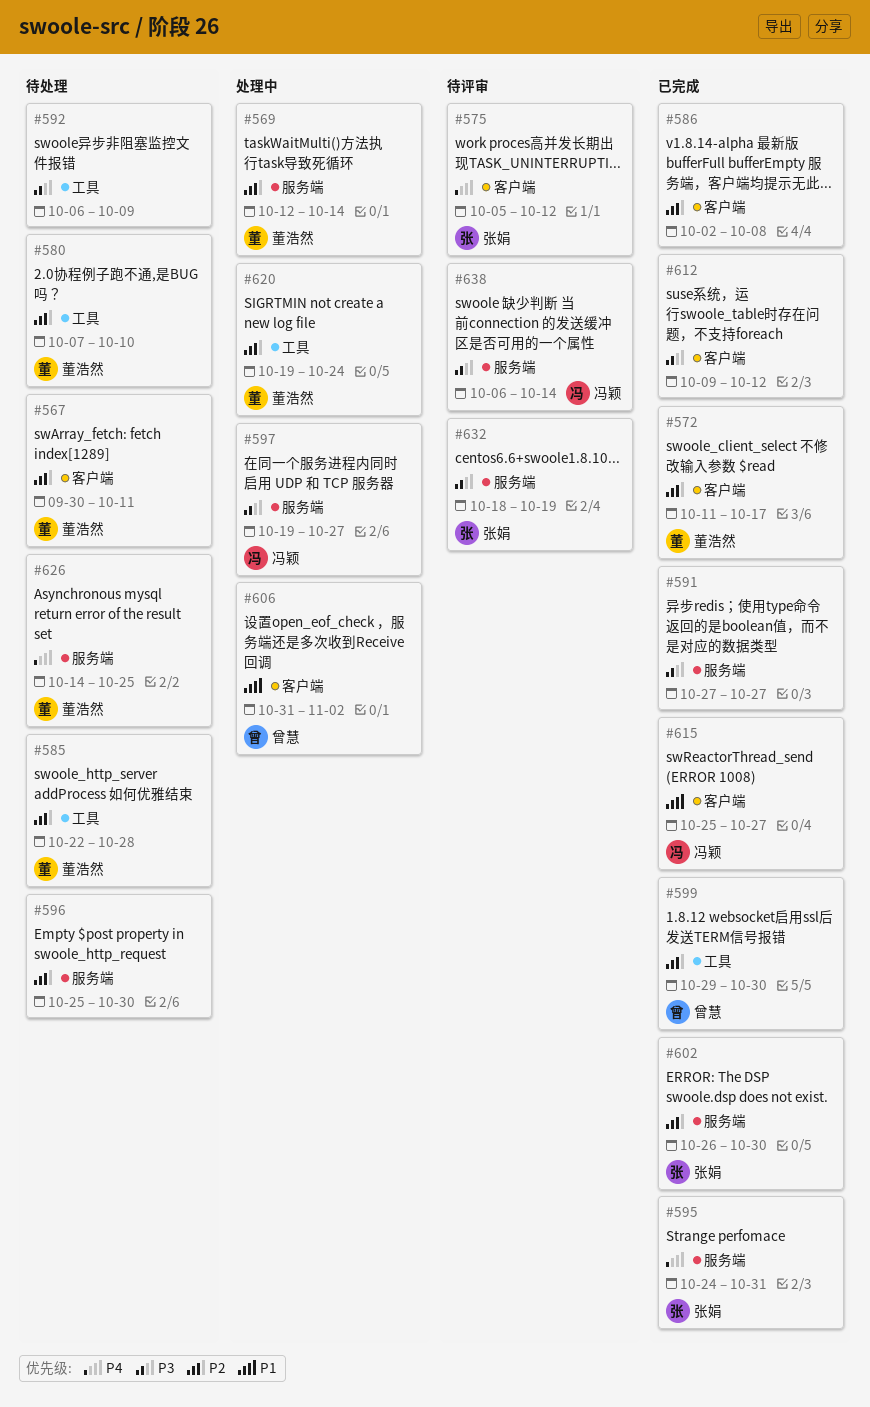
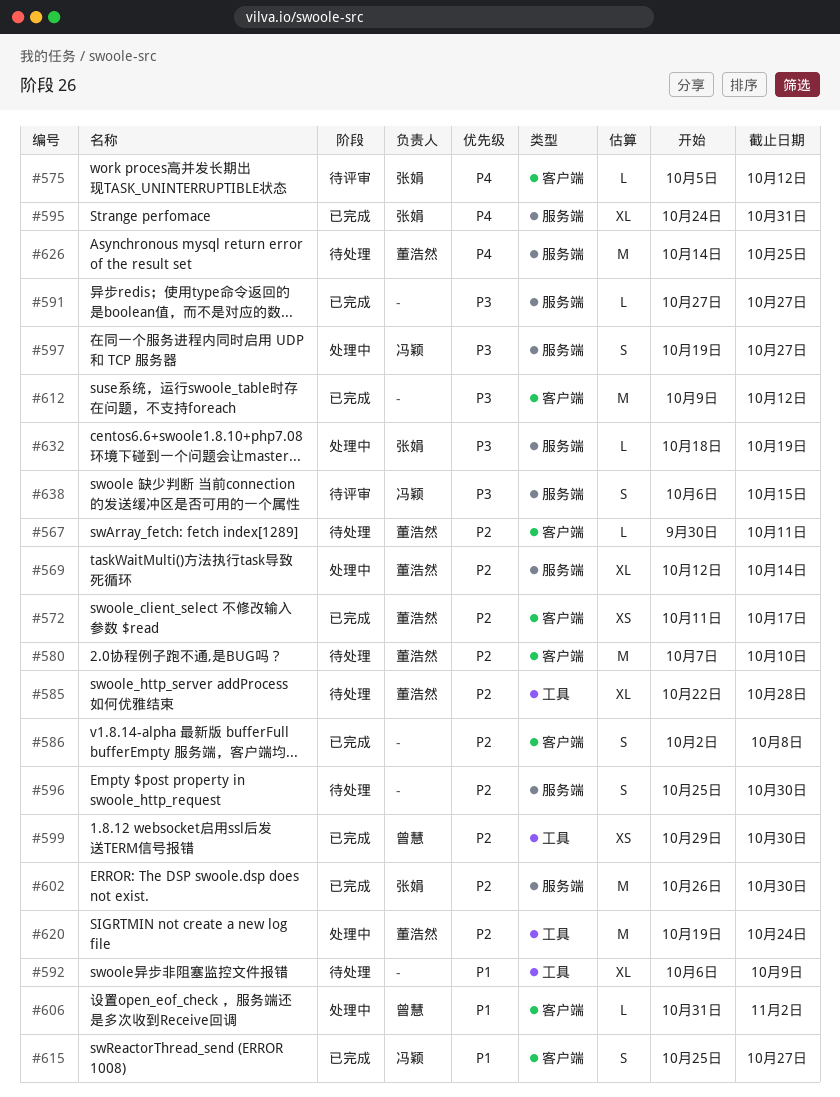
#580, label: 工具 -> 客户端
#592, priority: P3 -> P1
#632, status: 待评审 -> 处理中
#638, due: Oct 14 -> Oct 15

